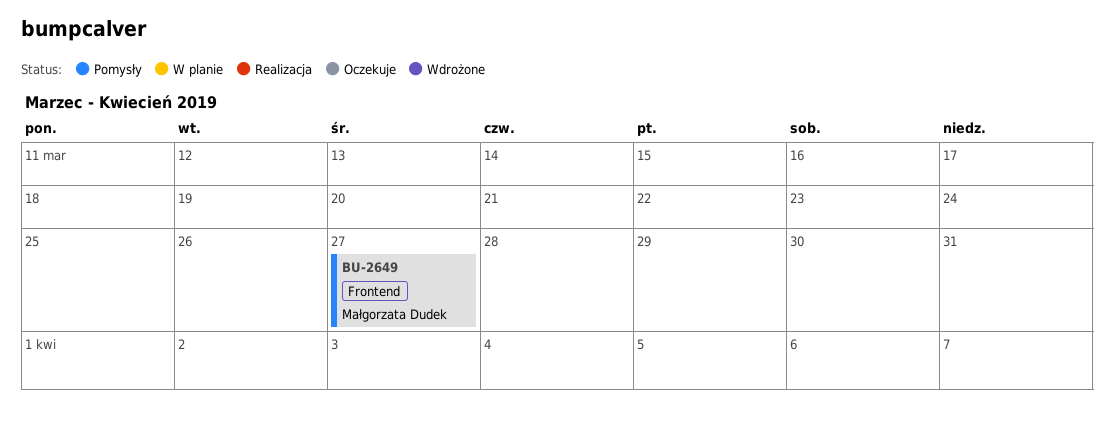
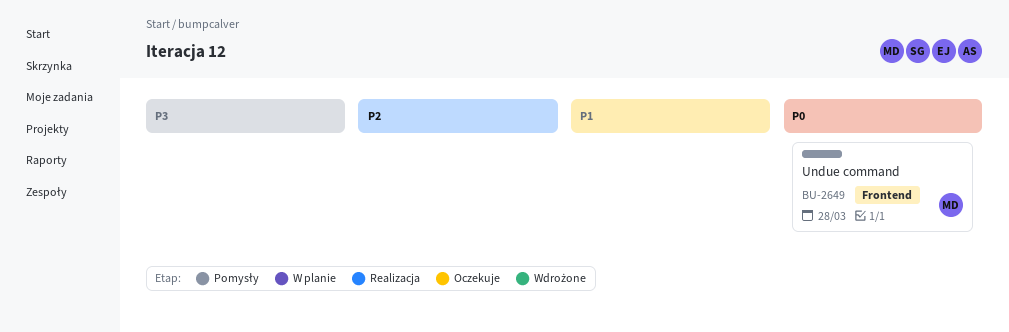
BU-2649, due: Mar 27 -> Mar 28

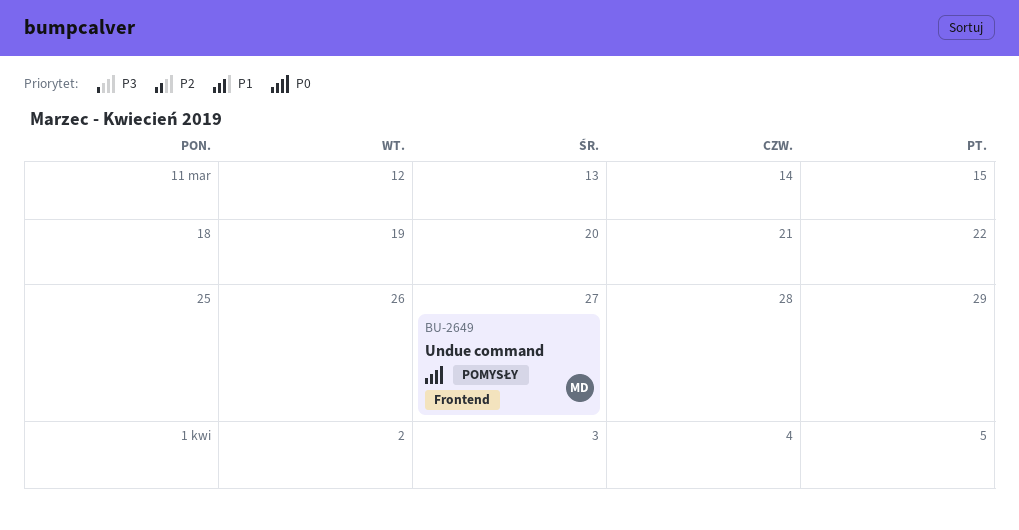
BU-2649, due: Mar 28 -> Mar 27

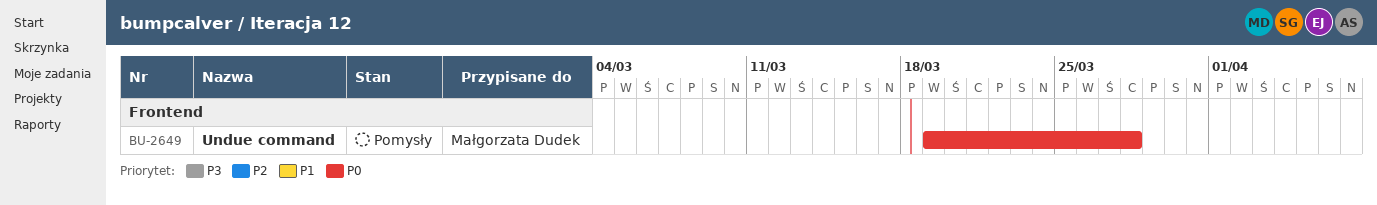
BU-2649, due: Mar 27 -> Mar 28

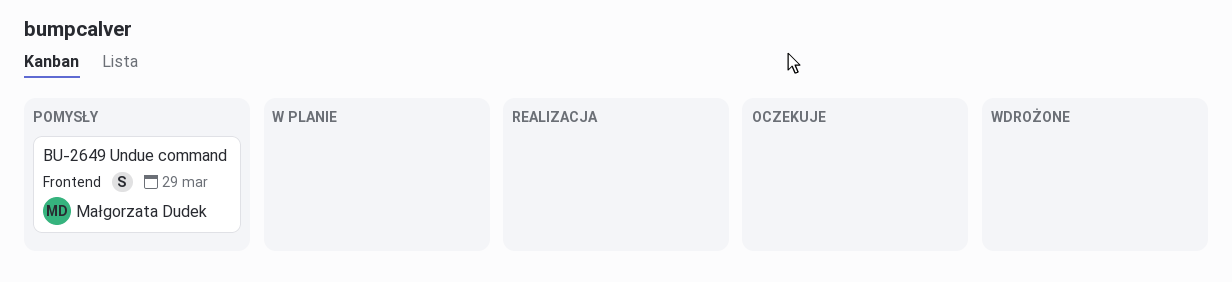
BU-2649, due: Mar 28 -> Mar 29

